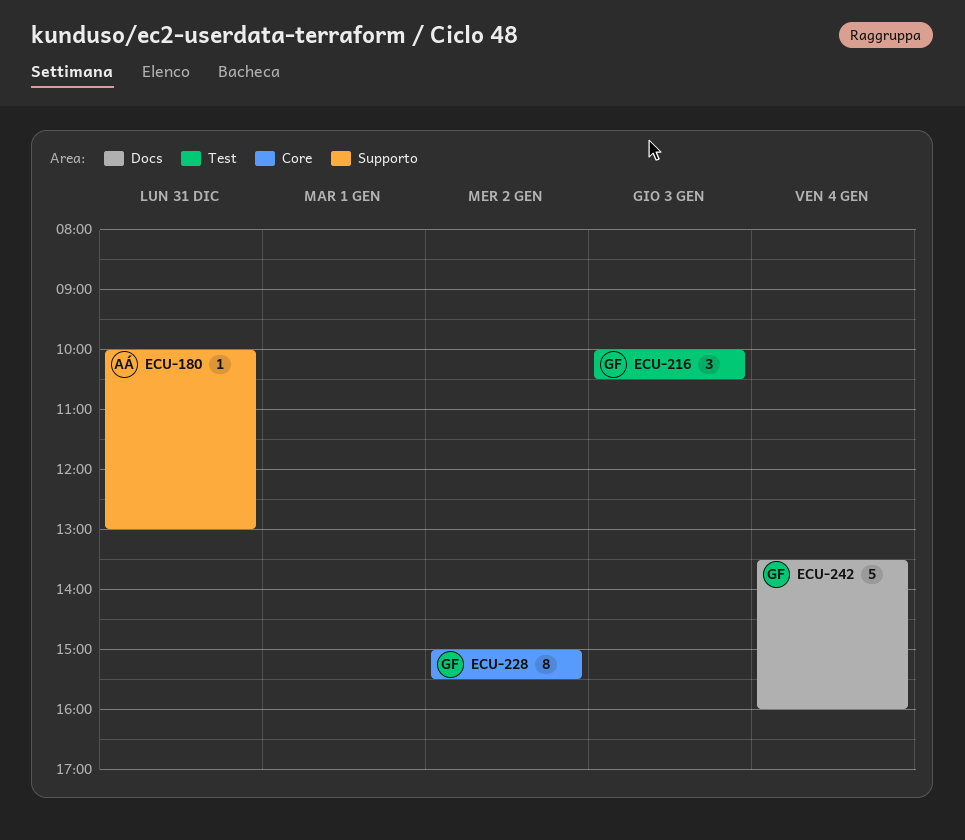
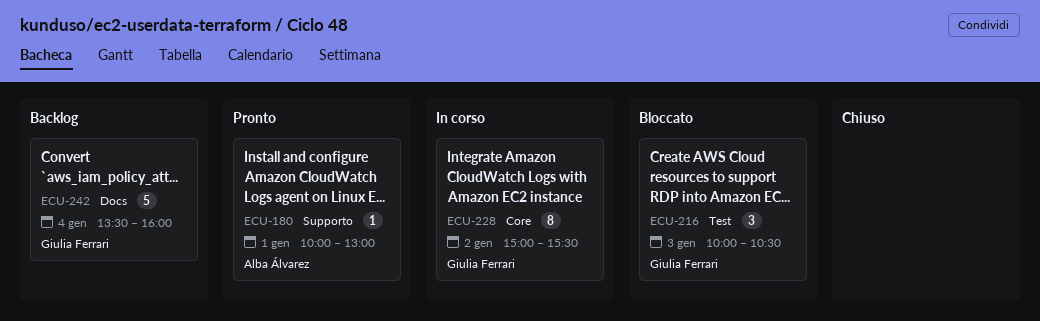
ECU-180, day: Dec 31 -> Jan 1

